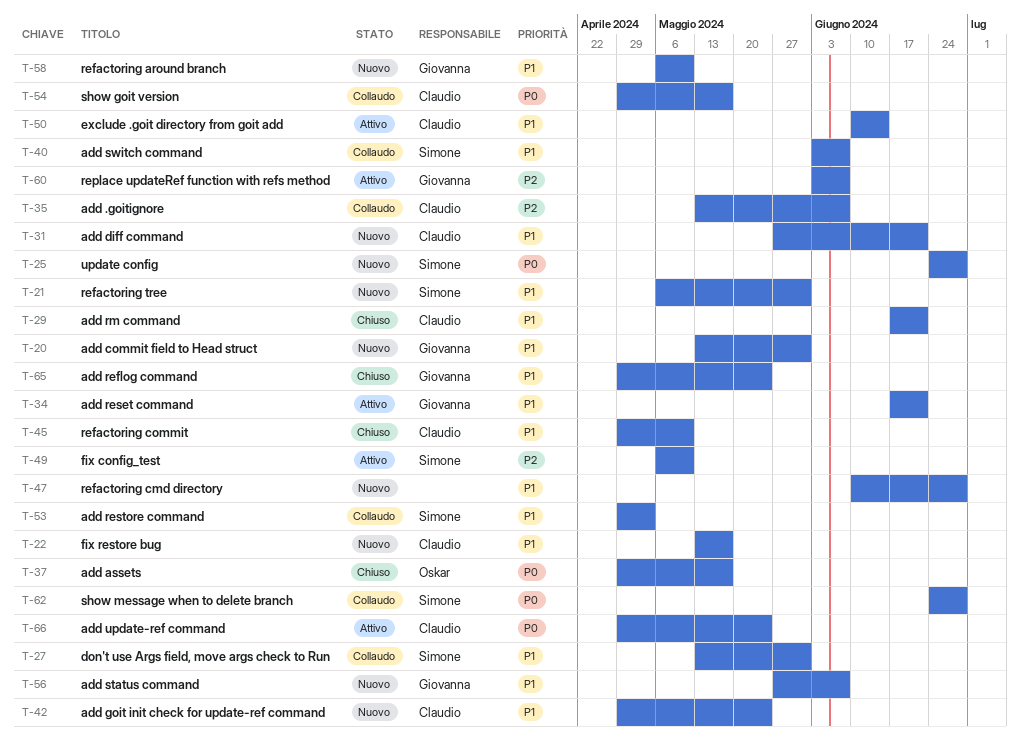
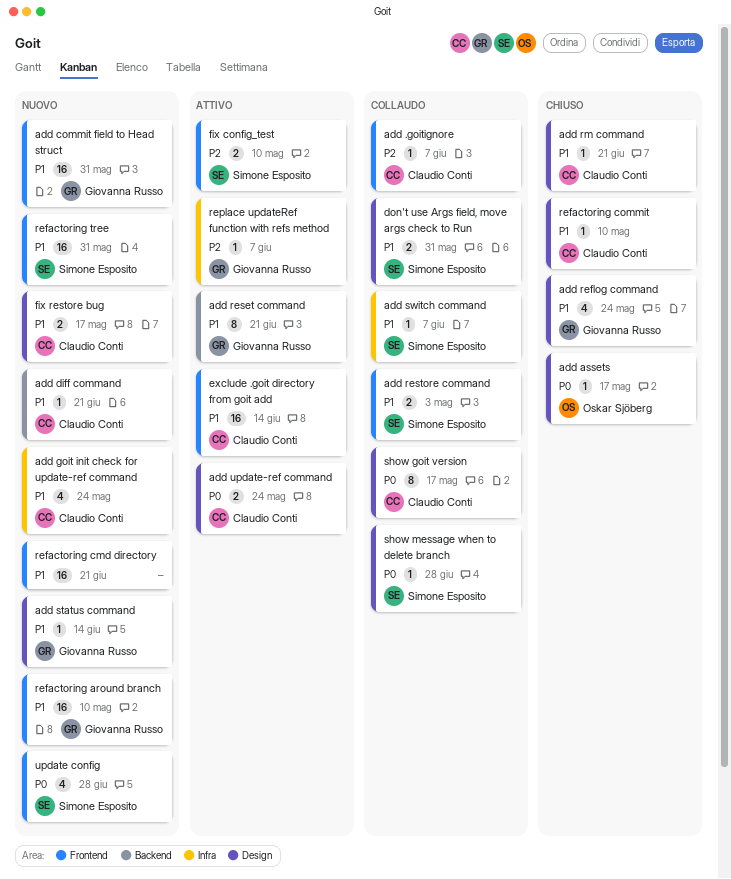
add status command, due: Jun 7 -> Jun 14
refactoring cmd directory, due: Jun 28 -> Jun 21

